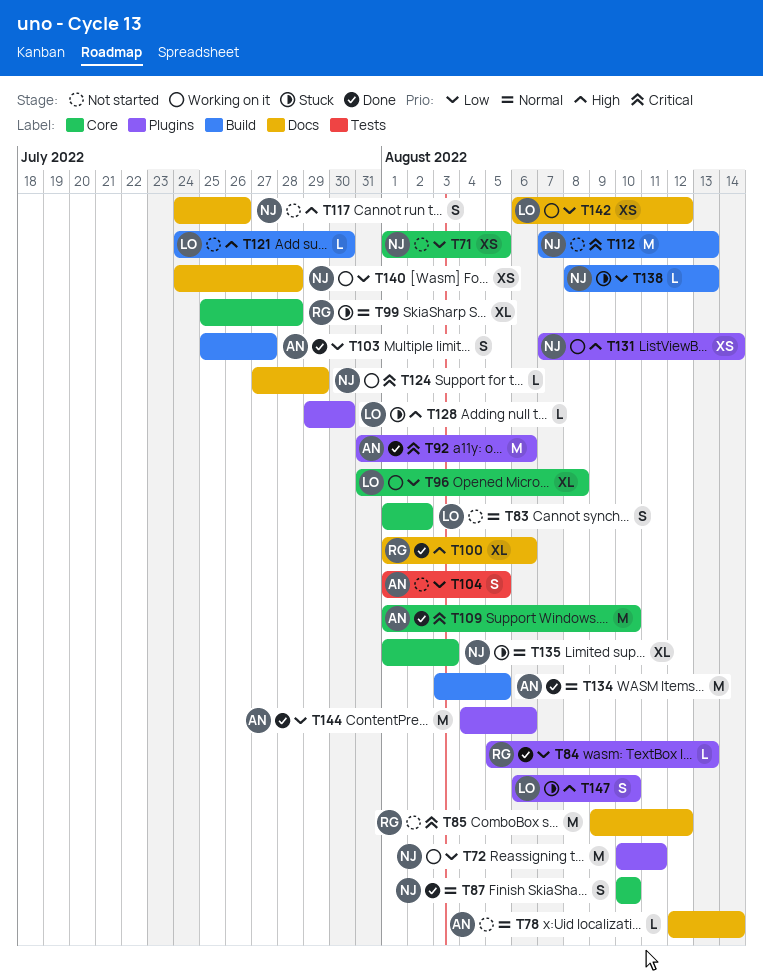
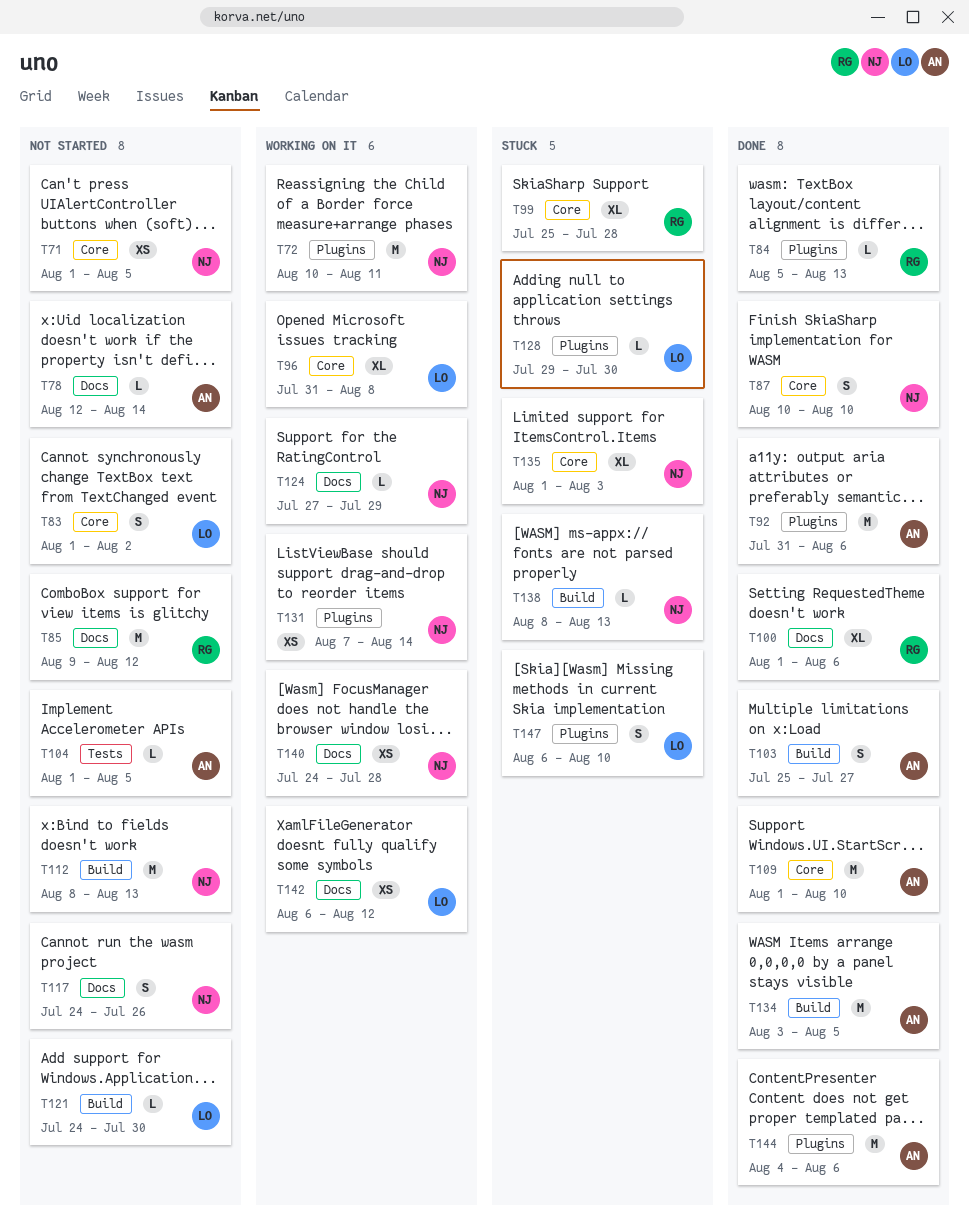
T104, estimate: S -> L
T112, start: Aug 7 -> Aug 8

